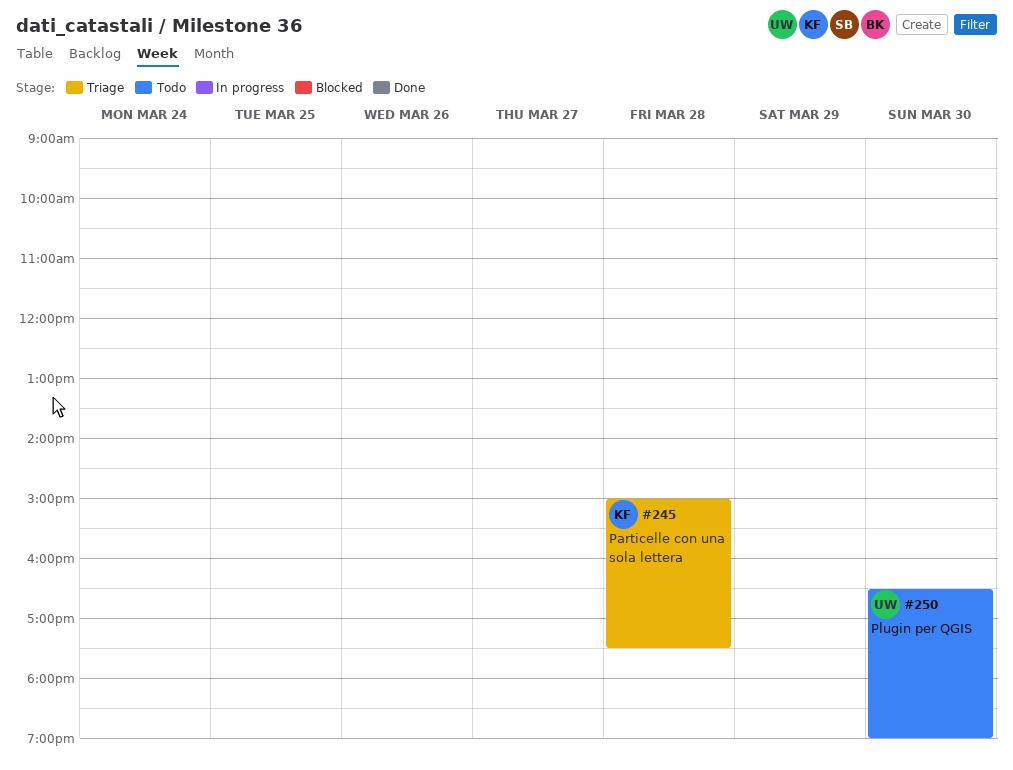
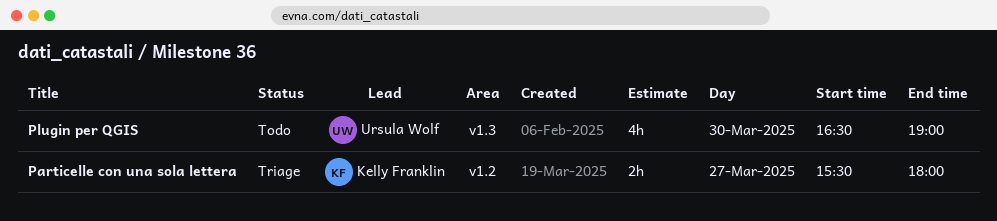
Particelle con una sola lettera, day: Mar 28 -> Mar 27
Particelle con una sola lettera, begins: 15:00 -> 15:30
Particelle con una sola lettera, ends: 17:30 -> 18:00

